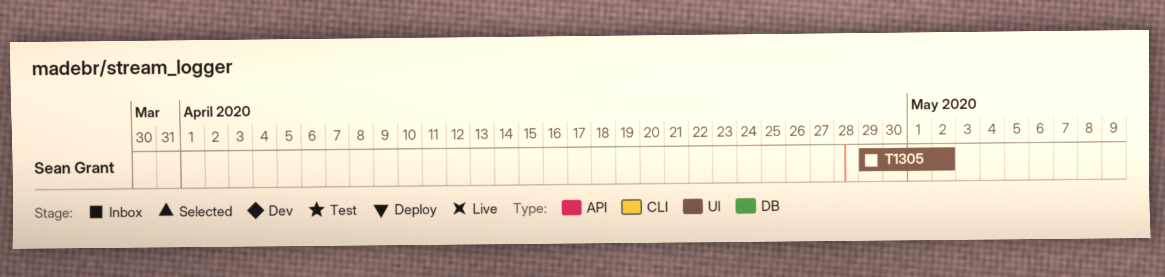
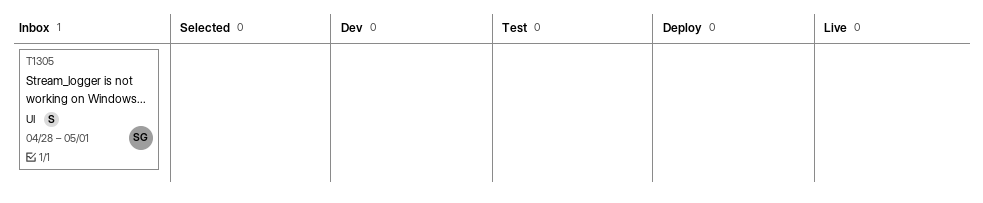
T1305, start: Apr 29 -> Apr 28
T1305, due: May 2 -> May 1

